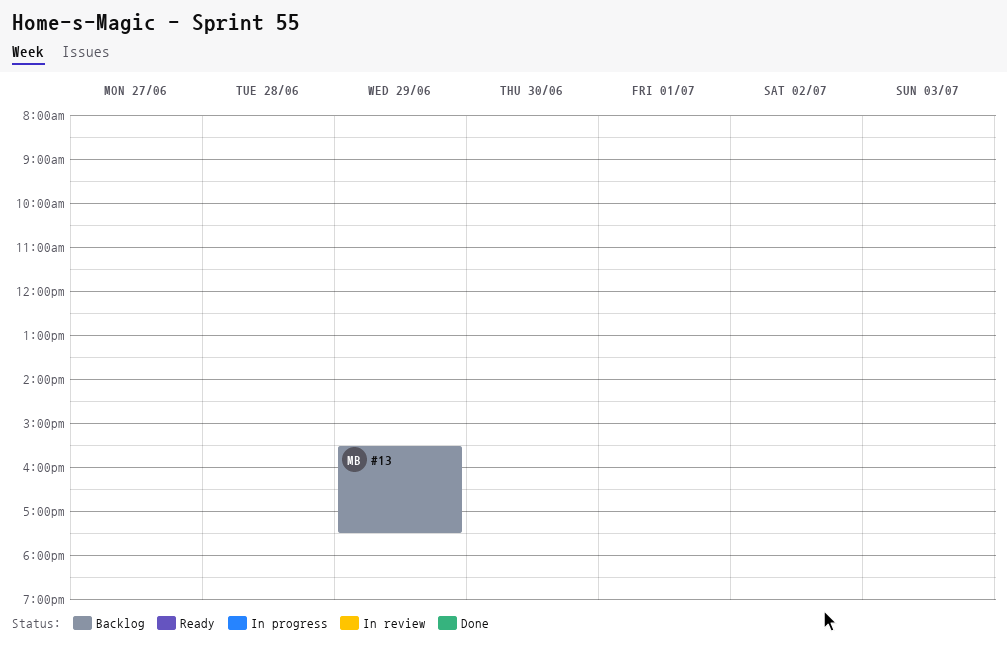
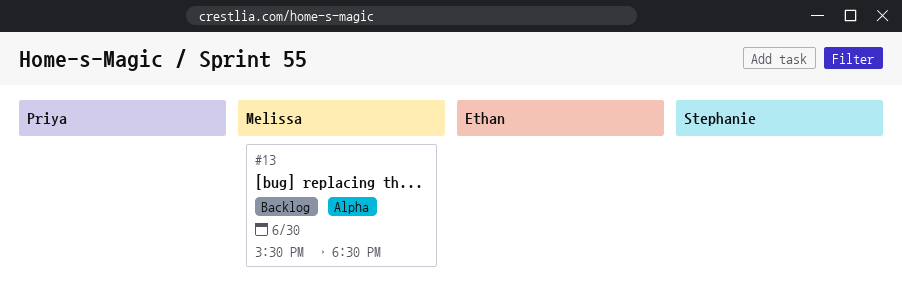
#13, day: Jun 29 -> Jun 30
#13, ends: 17:30 -> 18:30

